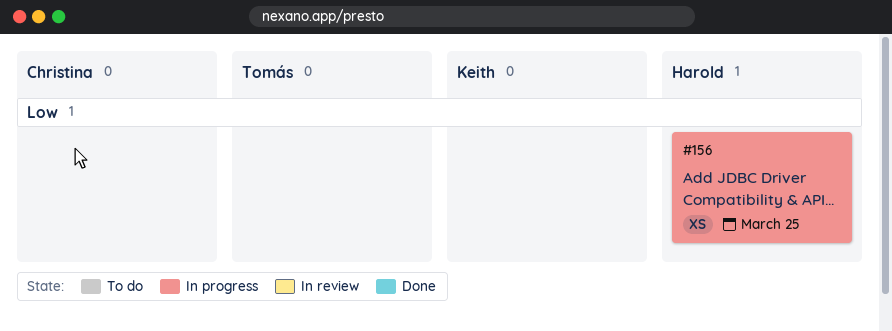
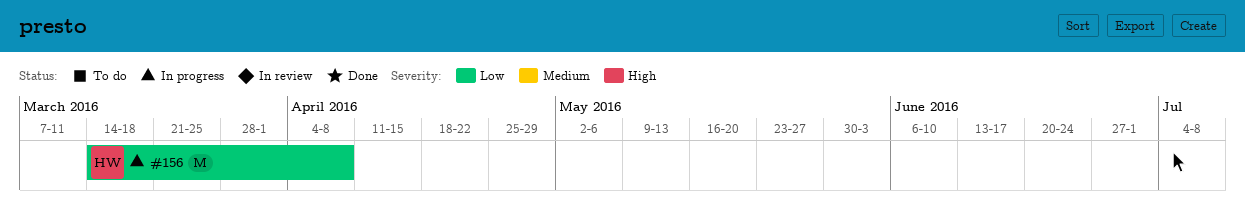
#156, estimate: XS -> M
#156, due: Mar 25 -> Apr 8

